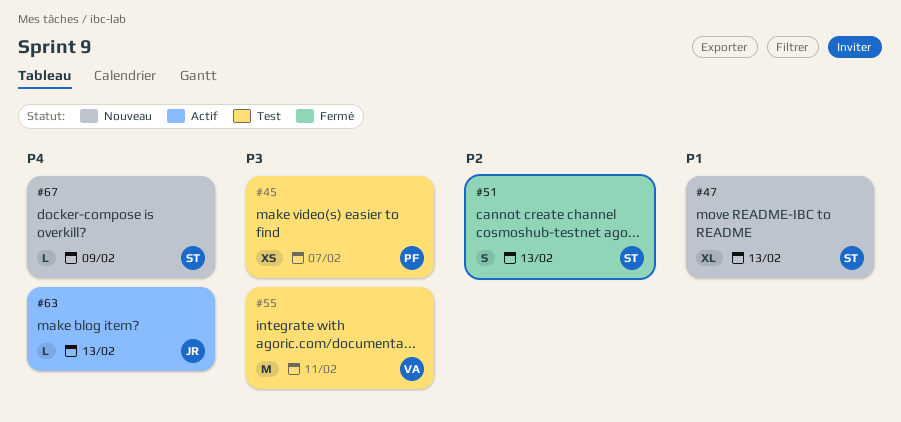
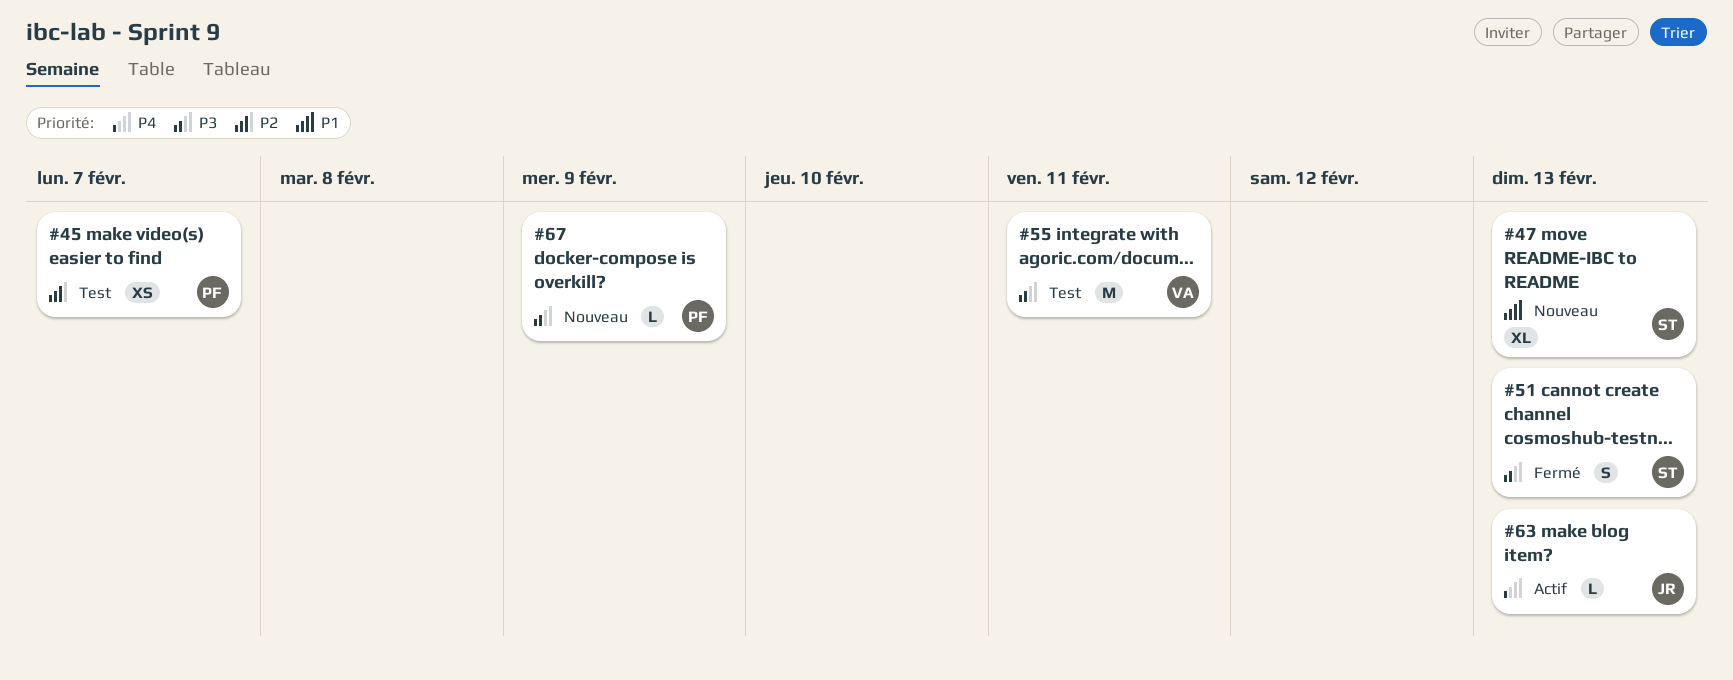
#45, priority: P3 -> P2
#51, priority: P2 -> P3
#67, owner: ST -> PF
#67, priority: P4 -> P3

